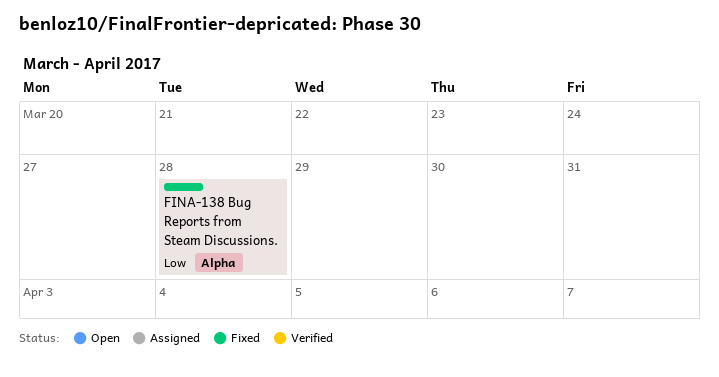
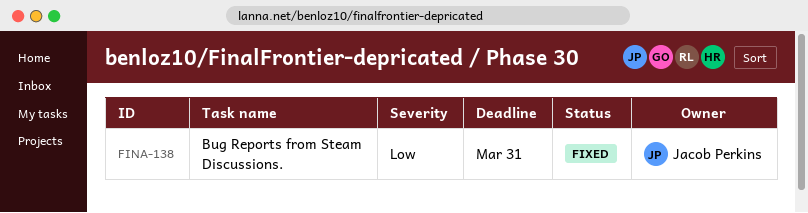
FINA-138, due: Mar 28 -> Mar 31

